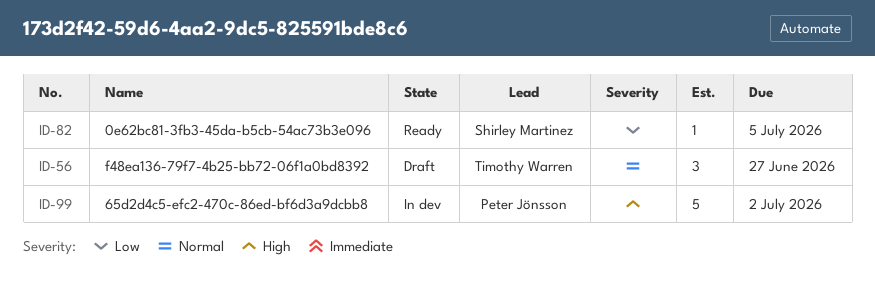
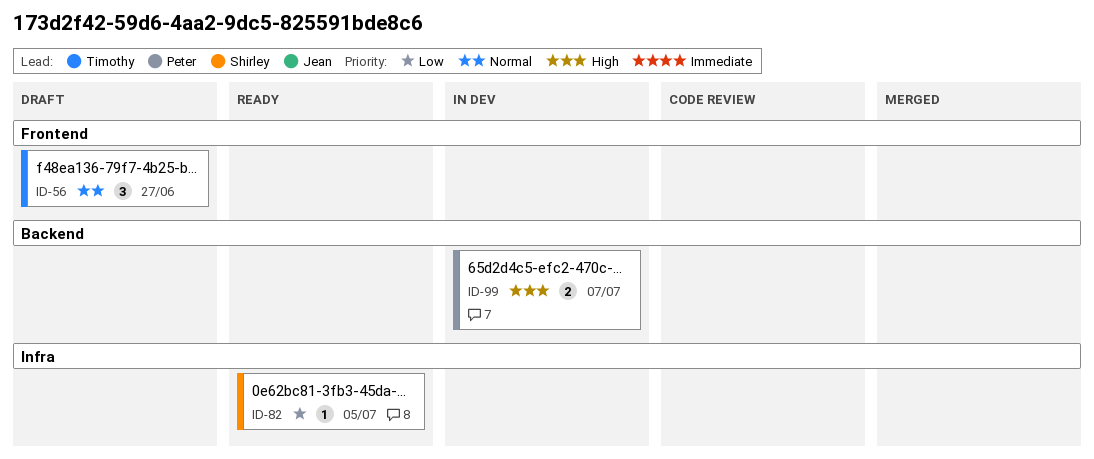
ID-99, estimate: 5 -> 2
ID-99, due: Jul 2 -> Jul 7

